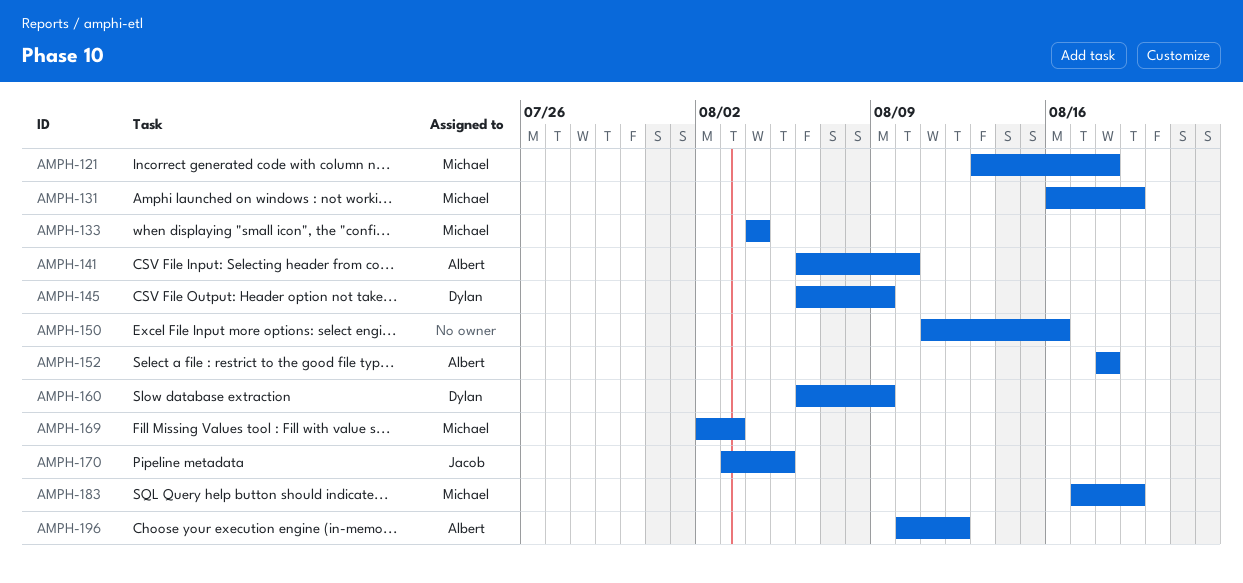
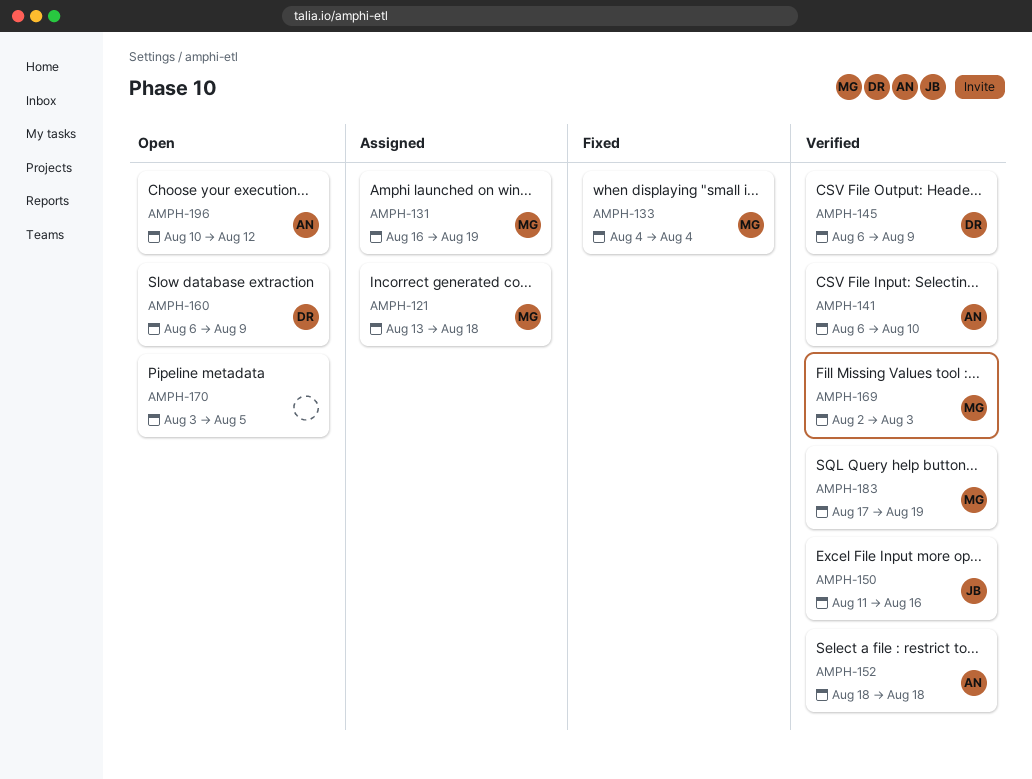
AMPH-150, owner: none -> Jacob
AMPH-170, owner: Jacob -> none

